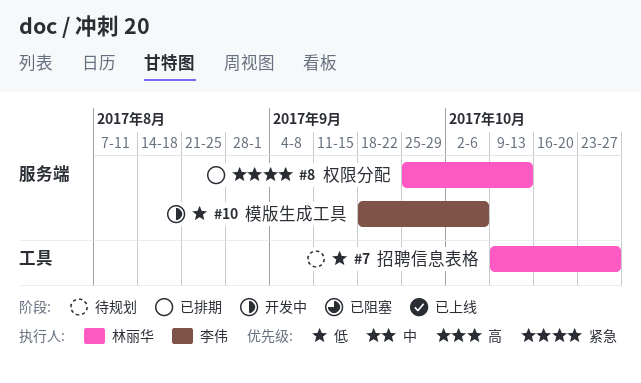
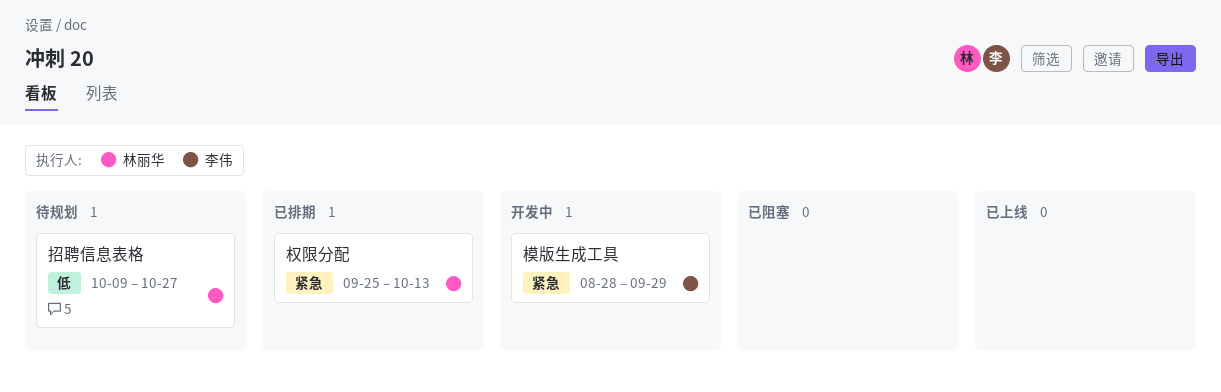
模版生成工具, priority: 低 -> 紧急
模版生成工具, start: Sep 18 -> Aug 28
模版生成工具, due: Oct 6 -> Sep 29

